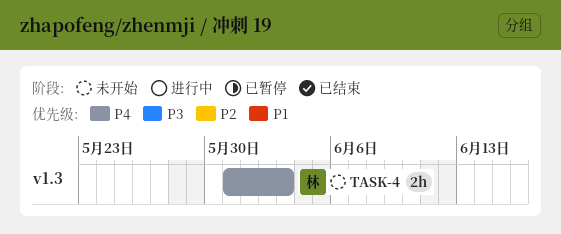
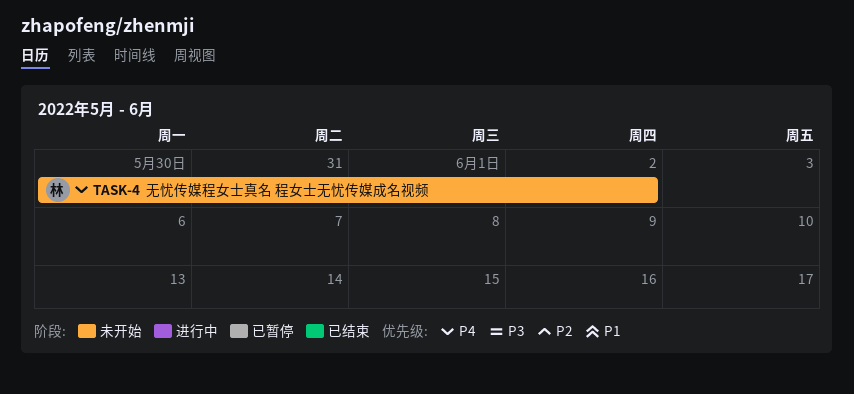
TASK-4, start: May 31 -> May 30
TASK-4, due: Jun 3 -> Jun 2

